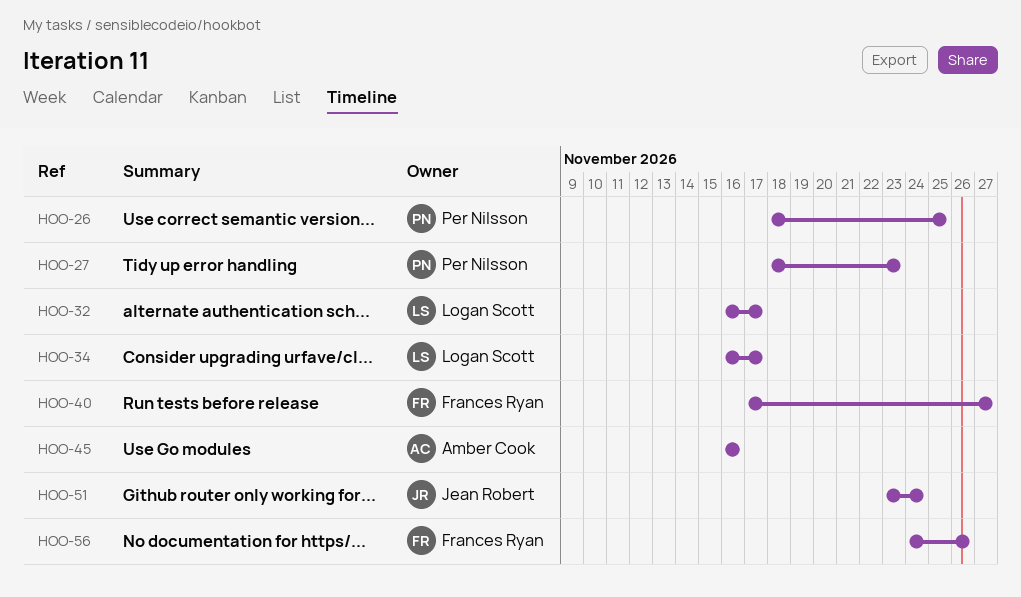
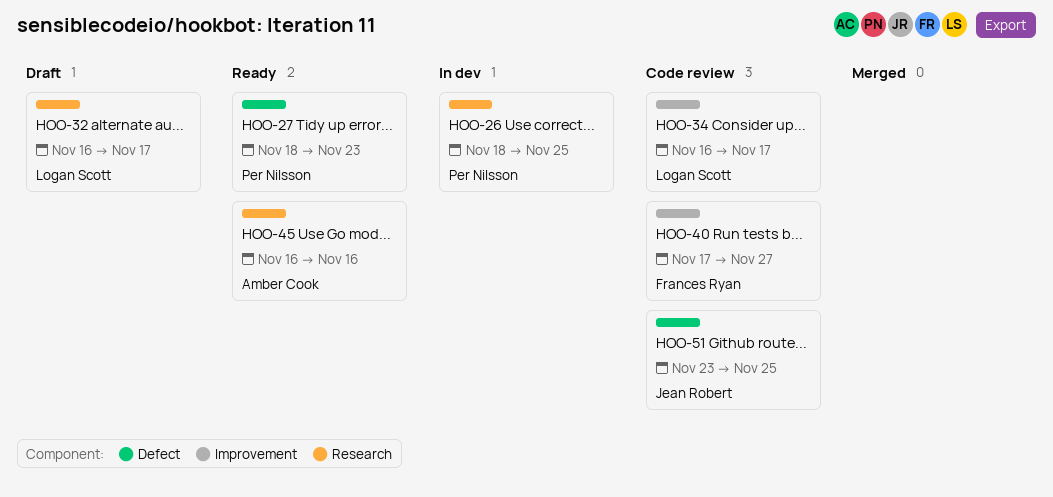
HOO-51, due: Nov 24 -> Nov 25
HOO-56: present -> none

